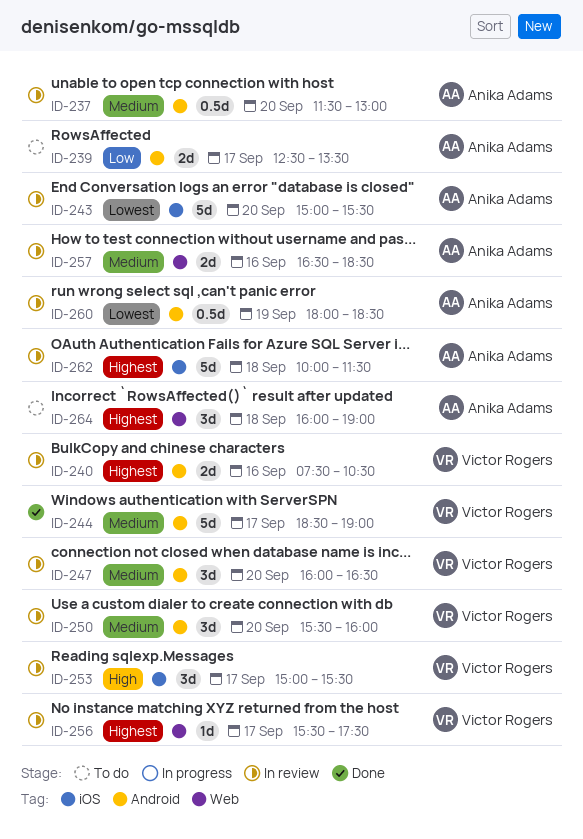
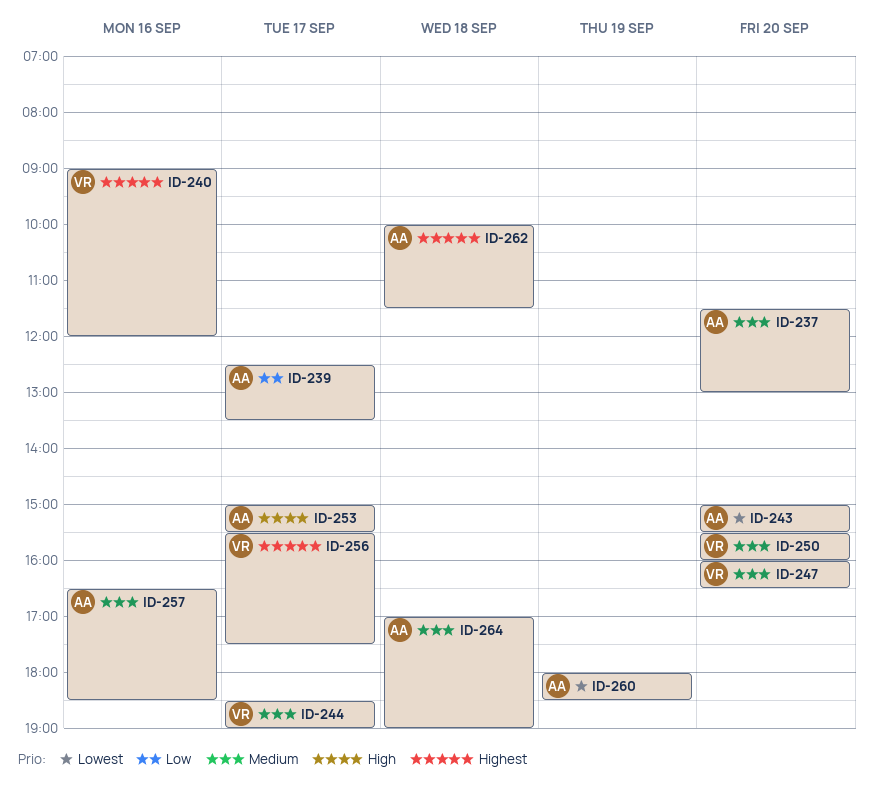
ID-240, begins: 07:30 -> 09:00
ID-240, ends: 10:30 -> 12:00
ID-253, owner: Victor Rogers -> Anika Adams
ID-264, priority: Highest -> Medium
ID-264, begins: 16:00 -> 17:00

